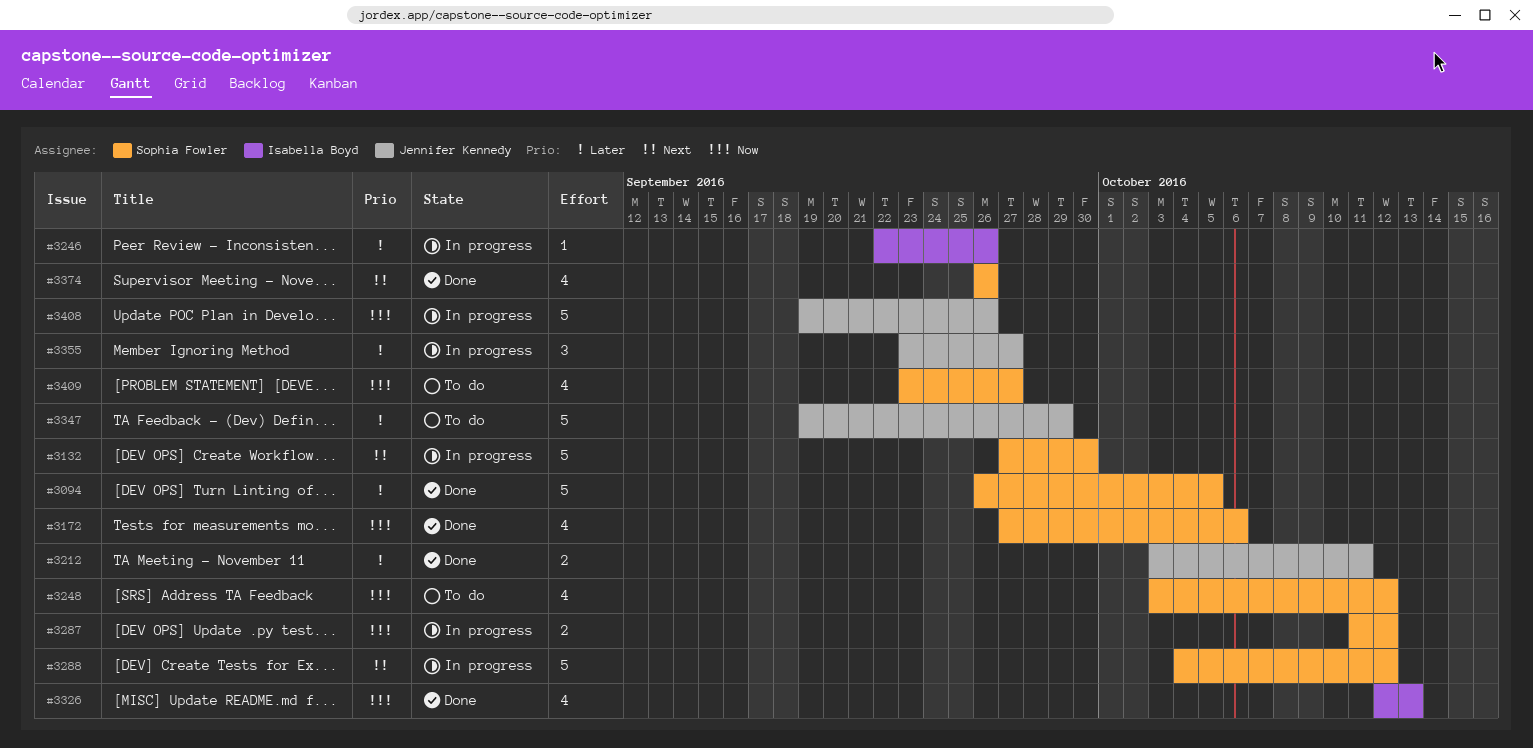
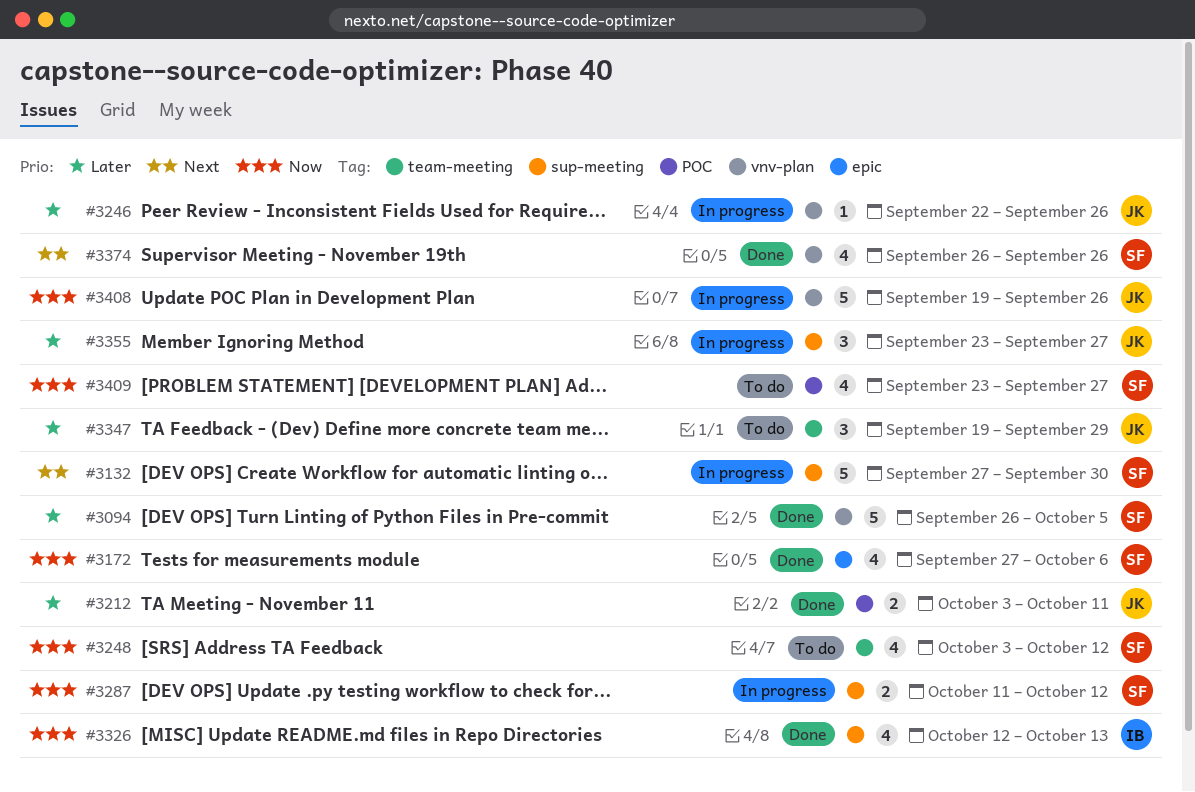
#3246, owner: Isabella Boyd -> Jennifer Kennedy
#3288: present -> none
#3347, estimate: 5 -> 3

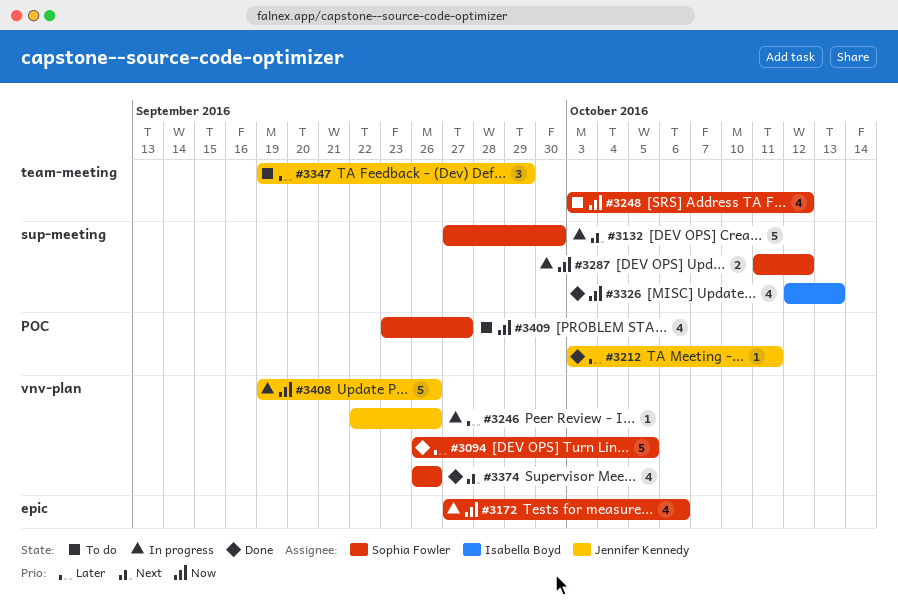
#3172, status: Done -> In progress
#3212, estimate: 2 -> 1
#3355: present -> none

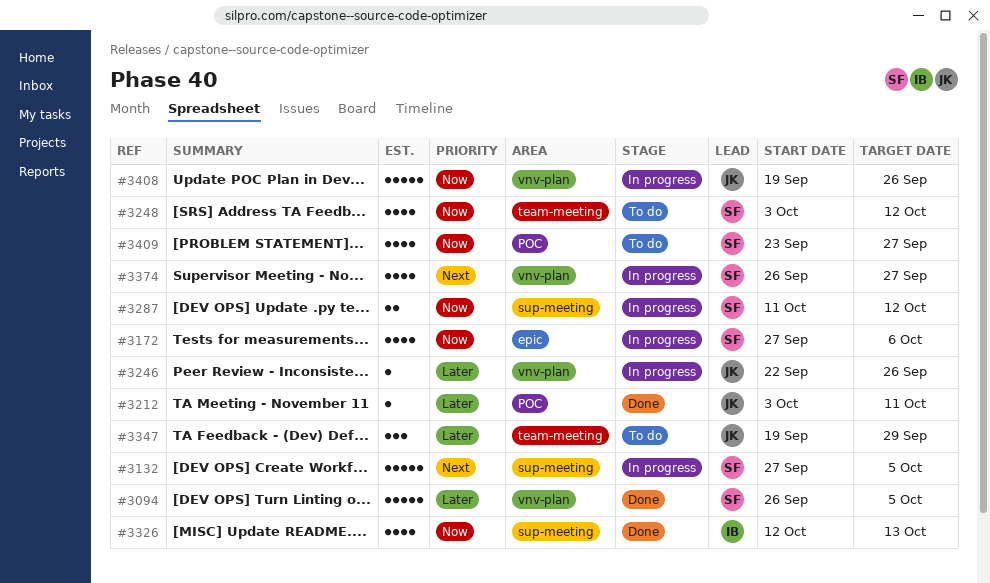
#3132, due: Sep 30 -> Oct 5
#3374, status: Done -> In progress
#3374, due: Sep 26 -> Sep 27

